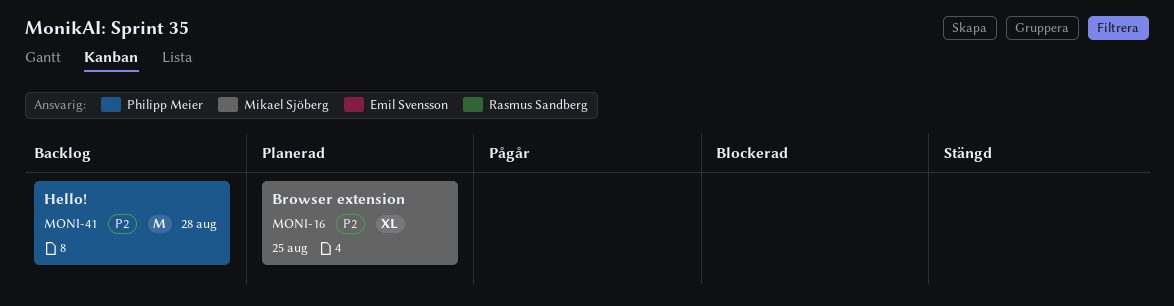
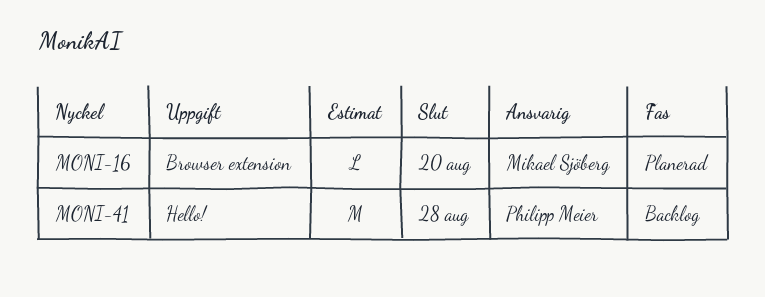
MONI-16, estimate: XL -> L
MONI-16, due: Aug 25 -> Aug 20

